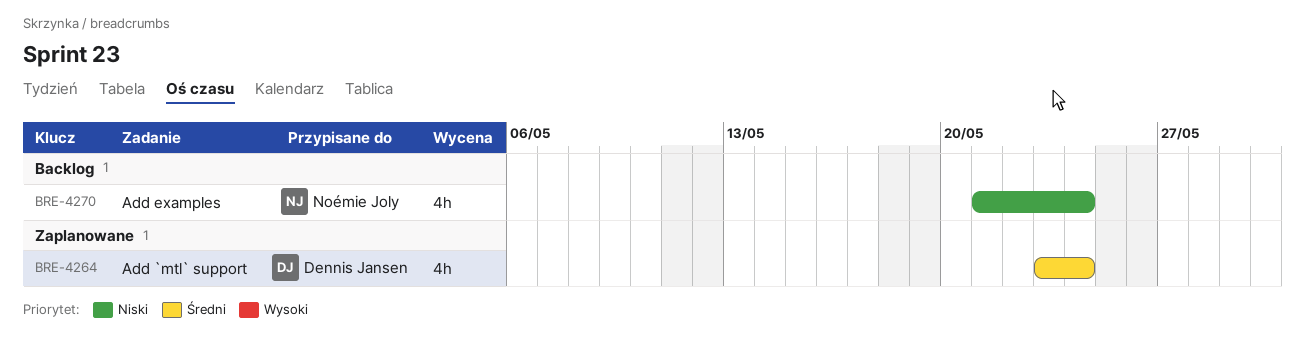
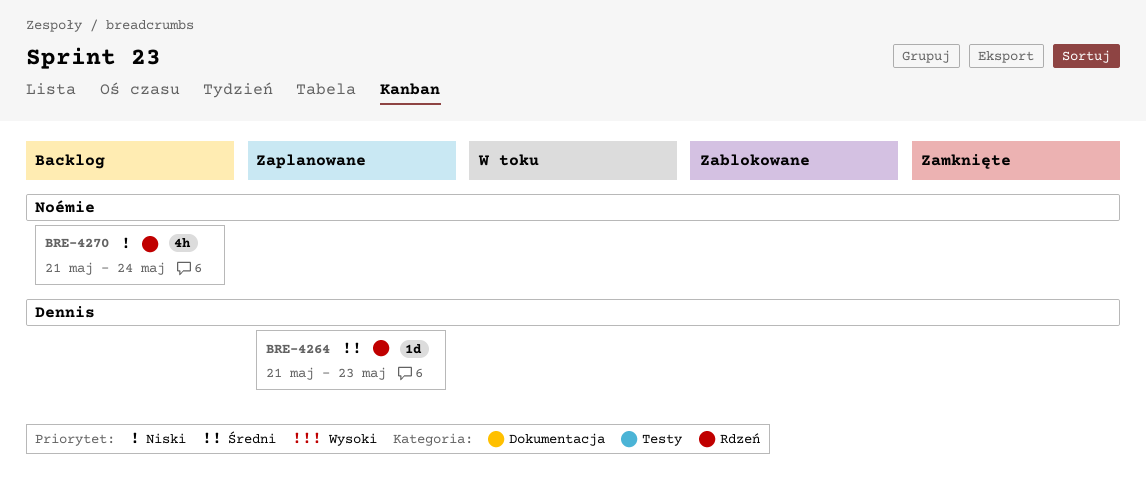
BRE-4264, estimate: 4h -> 1d
BRE-4264, start: May 23 -> May 21
BRE-4264, due: May 24 -> May 23

